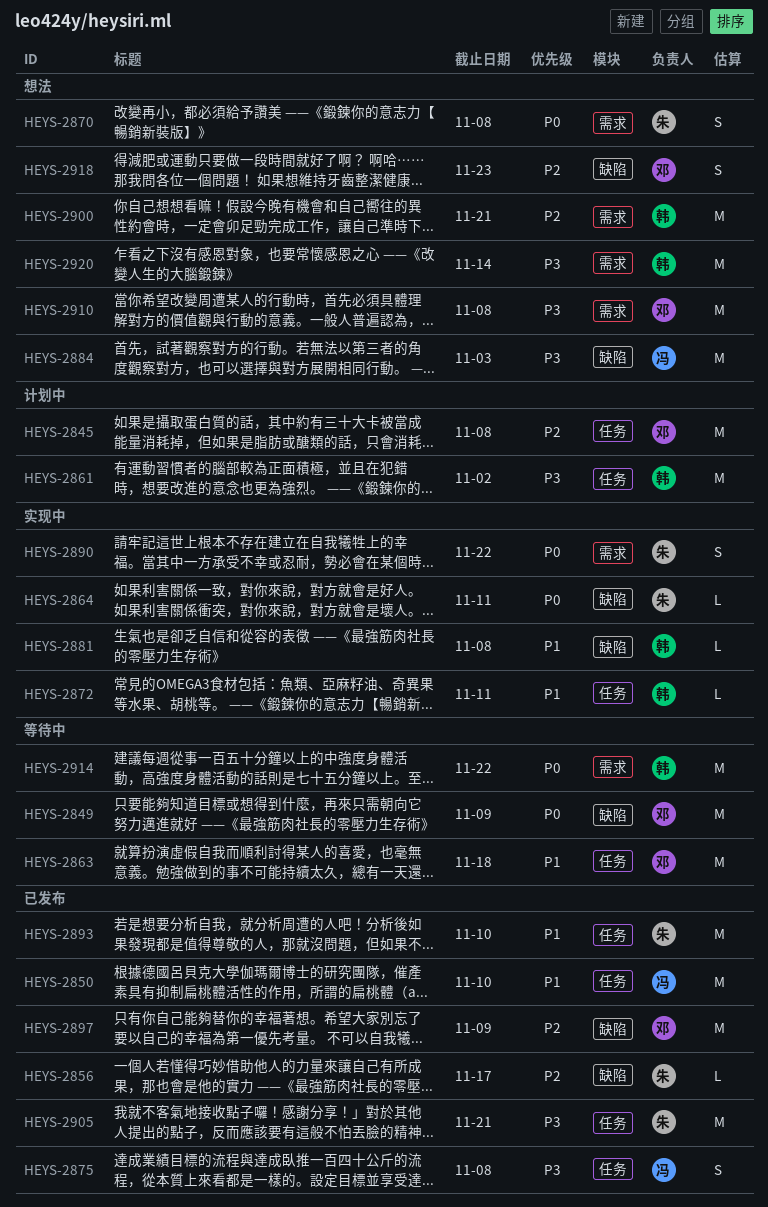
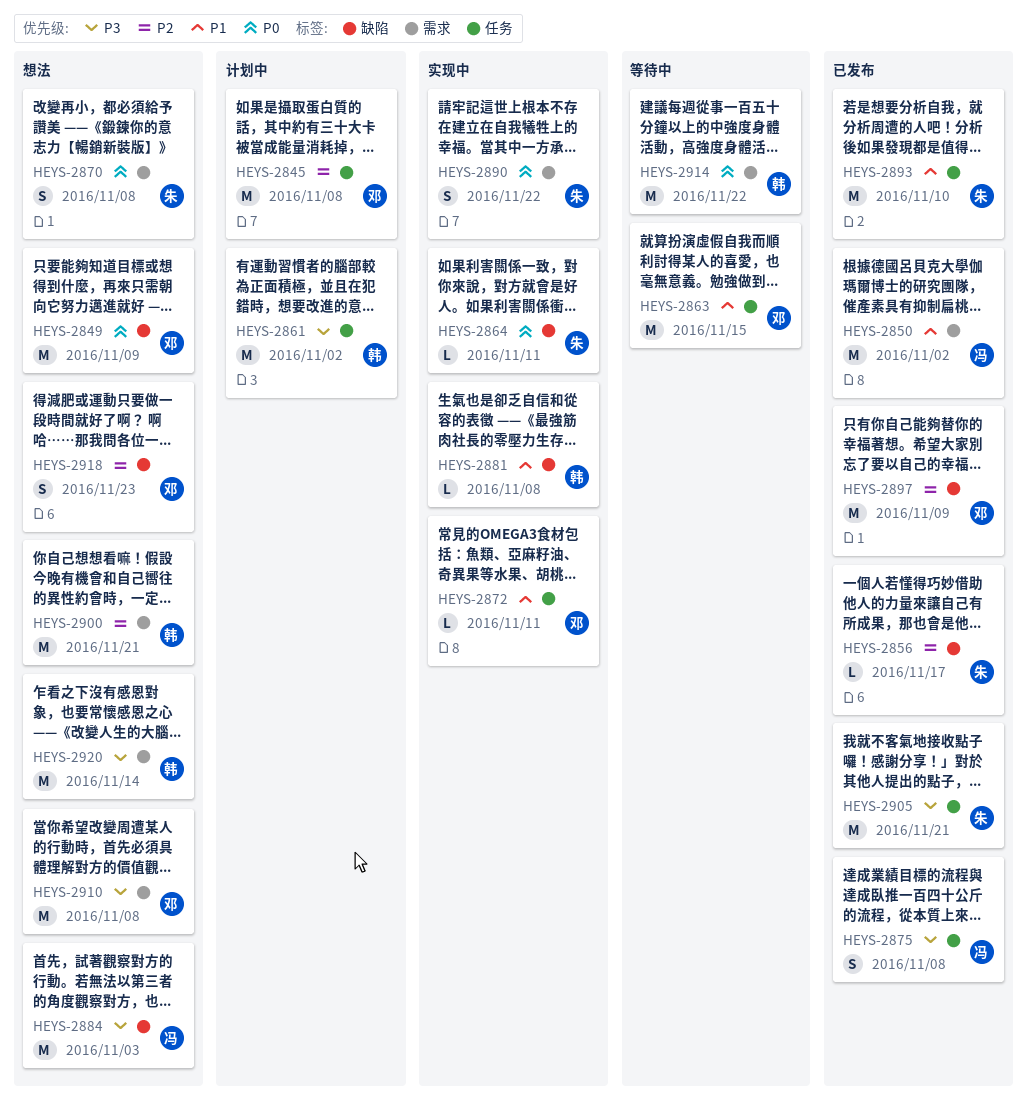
HEYS-2849, status: 等待中 -> 想法
HEYS-2850, label: 任务 -> 需求
HEYS-2850, due: Nov 10 -> Nov 2
HEYS-2863, due: Nov 18 -> Nov 15
HEYS-2872, owner: 韩 -> 邓

